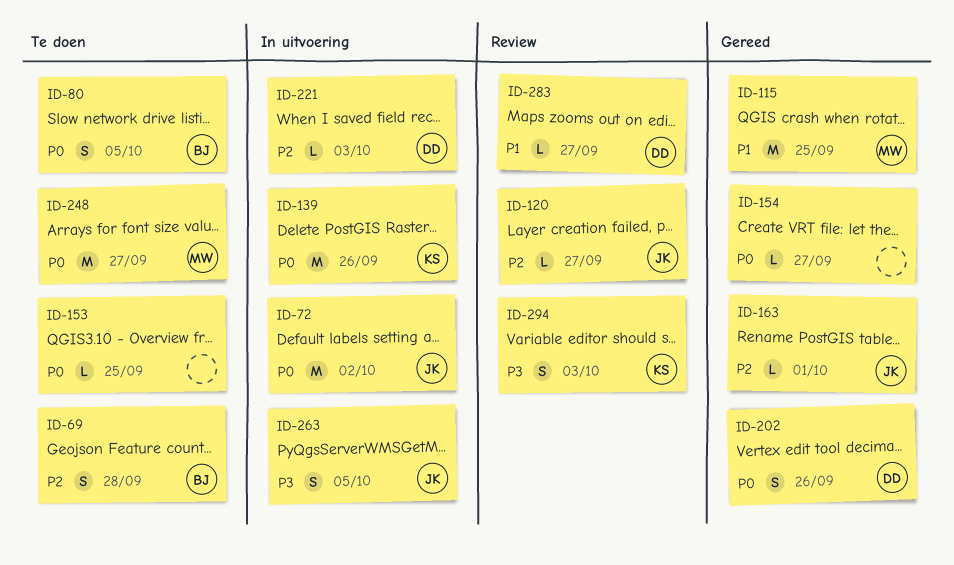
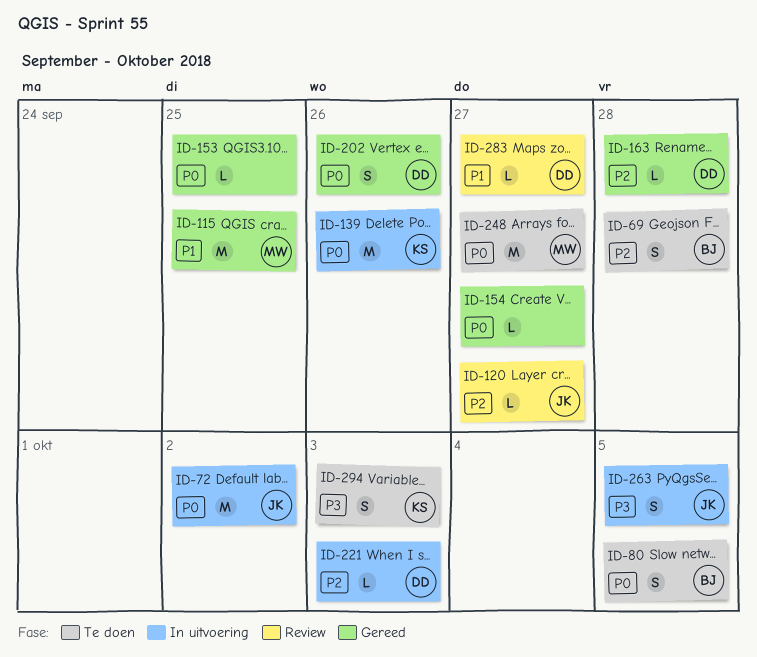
ID-153, status: Te doen -> Gereed
ID-163, owner: JK -> DD
ID-163, due: Oct 1 -> Sep 28
ID-294, status: Review -> Te doen

